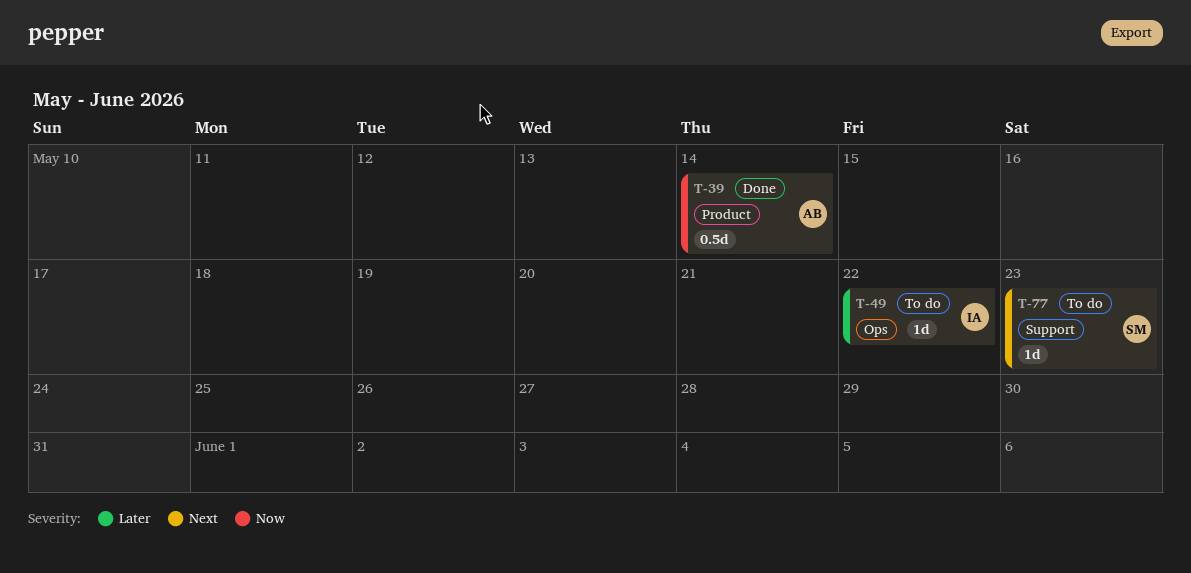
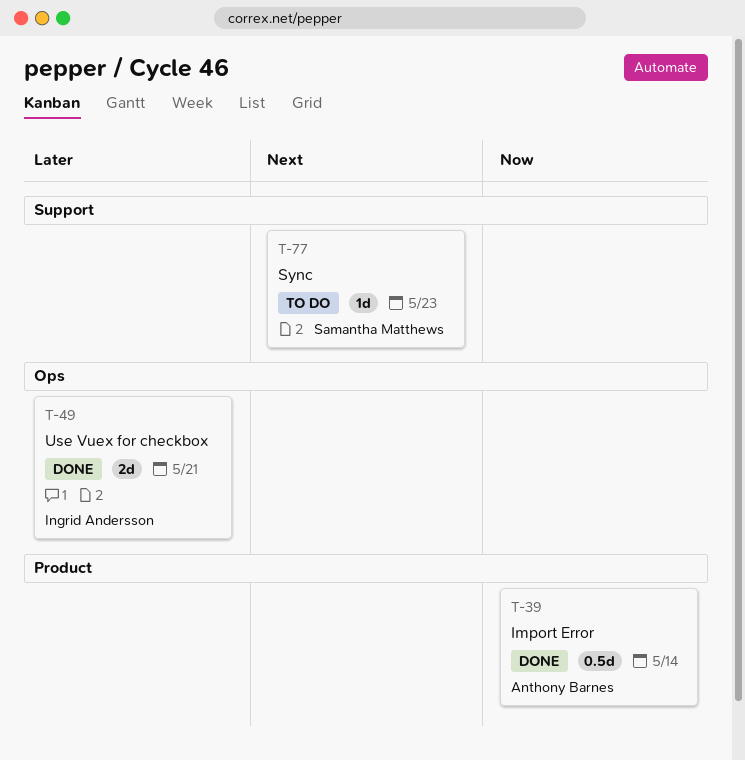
T-49, status: To do -> Done
T-49, estimate: 1d -> 2d
T-49, due: May 22 -> May 21

